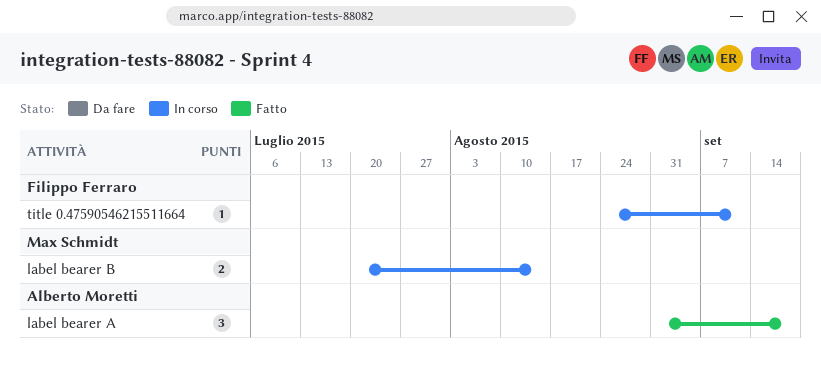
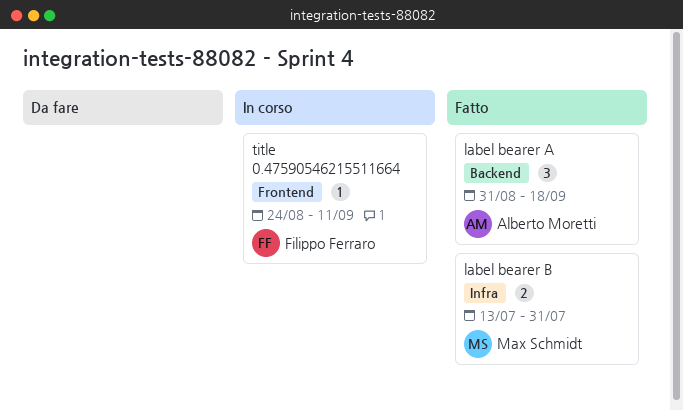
label bearer B, status: In corso -> Fatto
label bearer B, start: Jul 20 -> Jul 13
label bearer B, due: Aug 14 -> Jul 31

